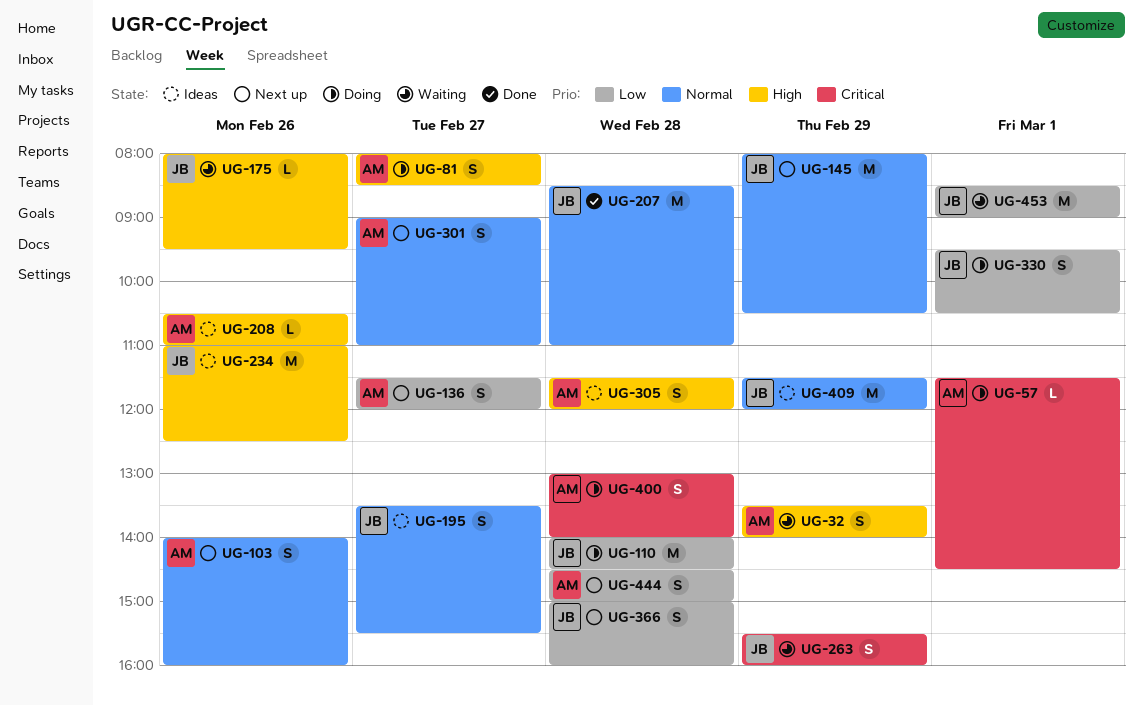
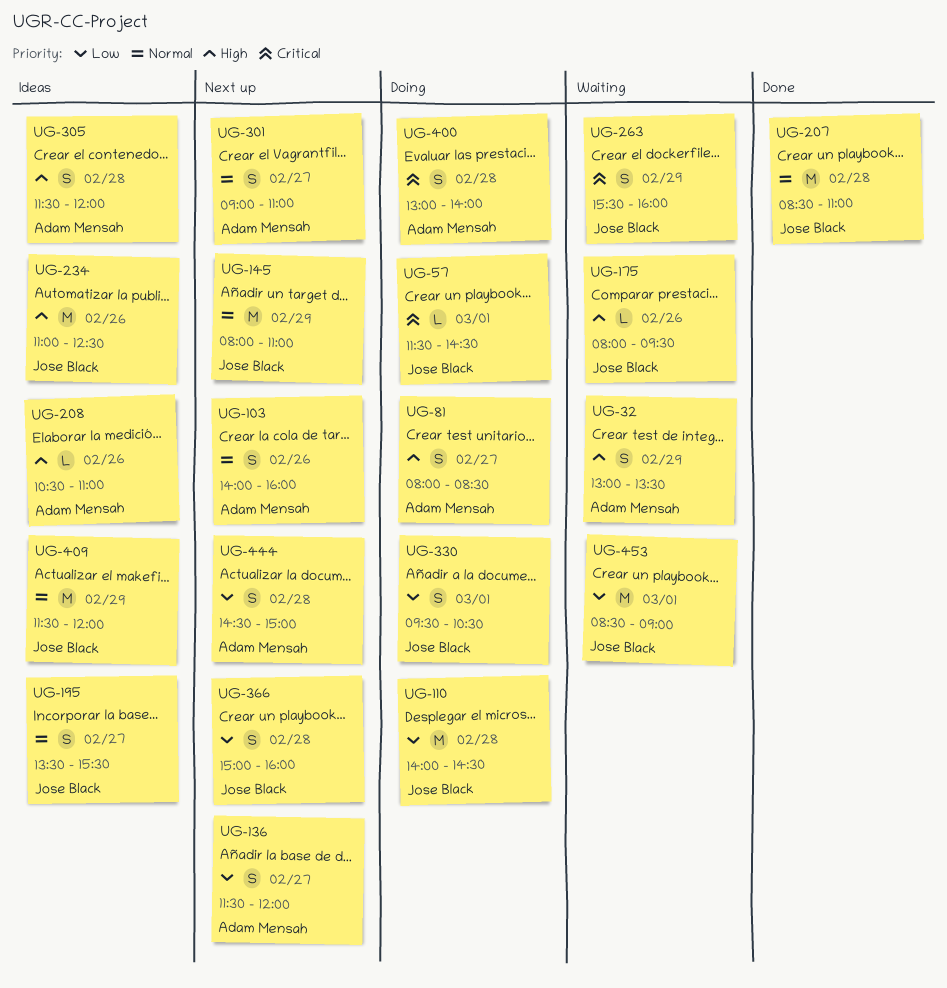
UG-32, begins: 13:30 -> 13:00
UG-32, ends: 14:00 -> 13:30
UG-57, owner: Adam Mensah -> Jose Black
UG-145, ends: 10:30 -> 11:00

